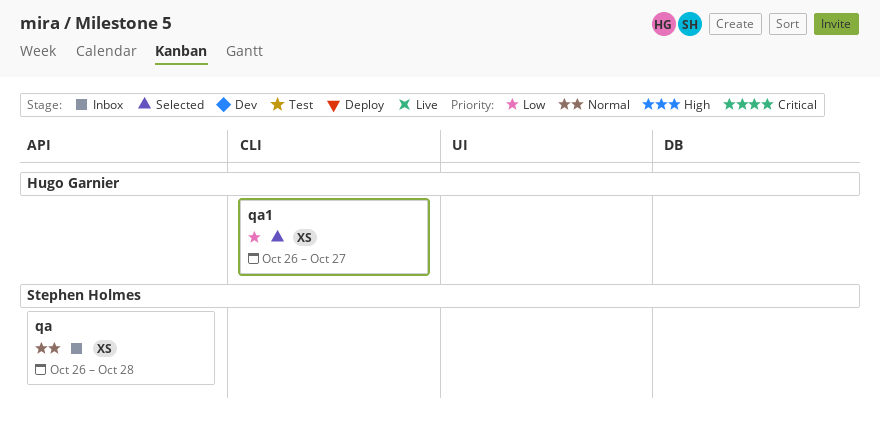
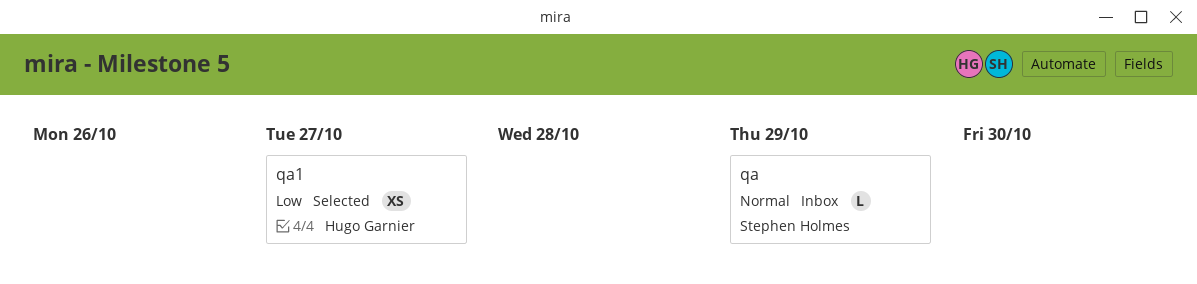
qa, estimate: XS -> L
qa, due: Oct 28 -> Oct 29

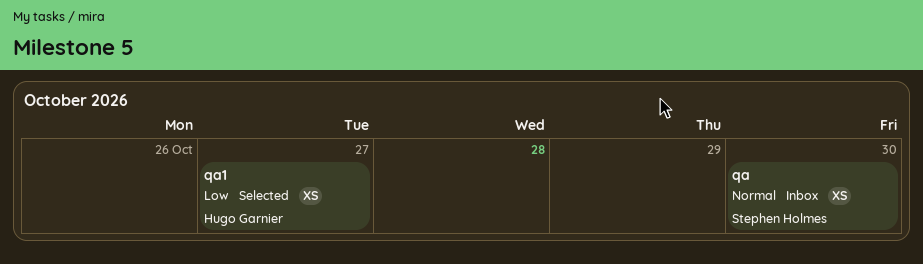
qa, estimate: L -> XS
qa, due: Oct 29 -> Oct 30

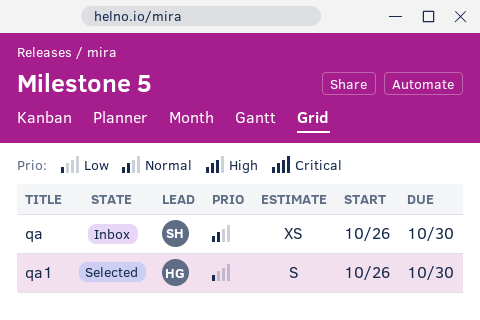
qa1, estimate: XS -> S
qa1, due: Oct 27 -> Oct 30

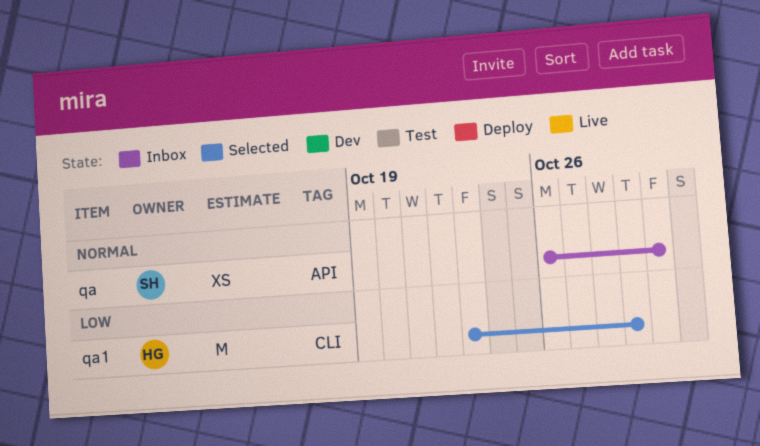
qa1, estimate: S -> M
qa1, start: Oct 26 -> Oct 23
qa1, due: Oct 30 -> Oct 29

